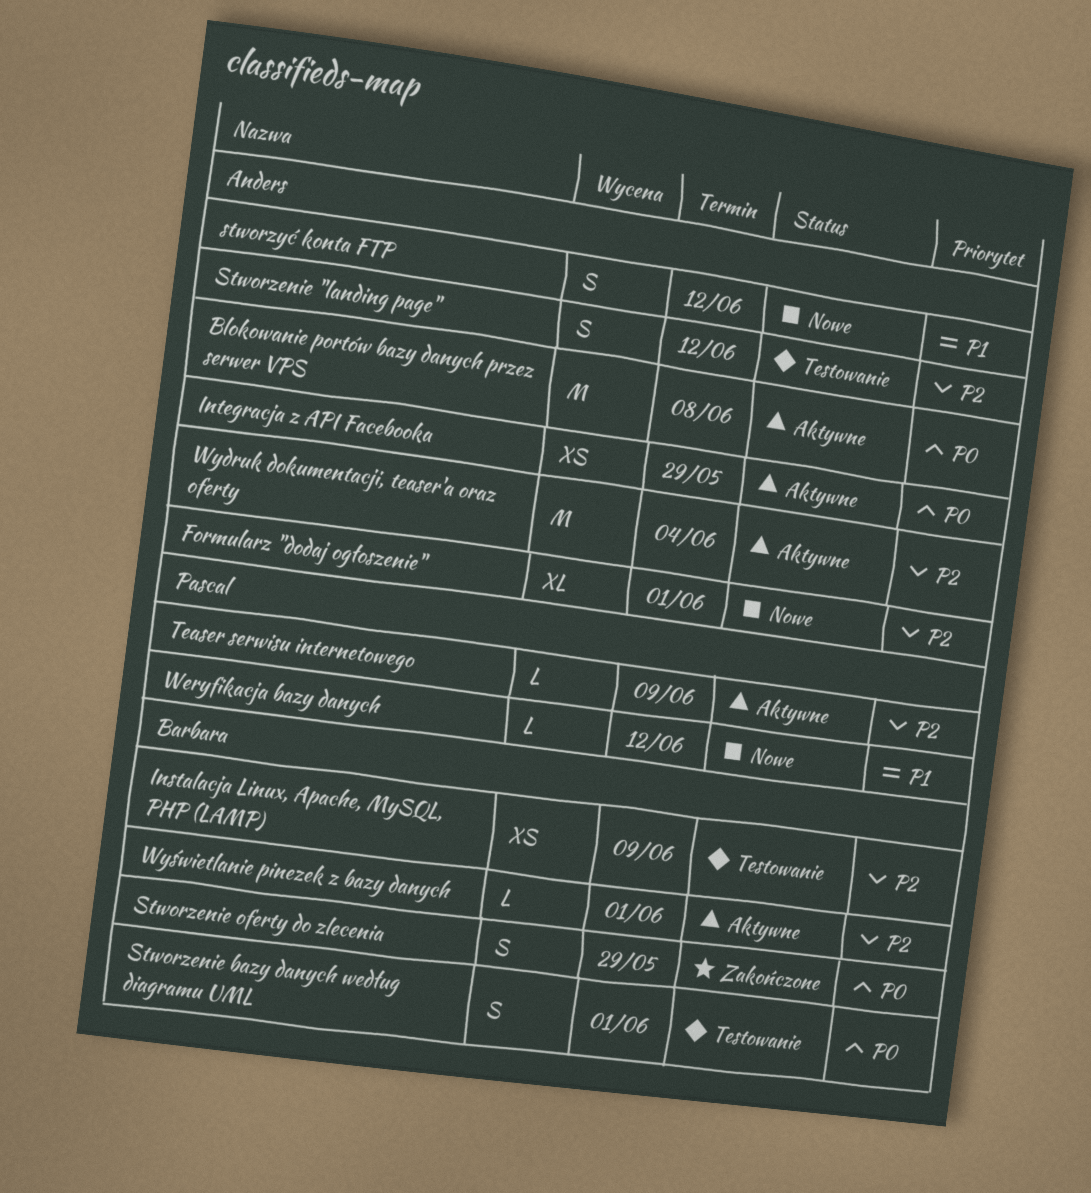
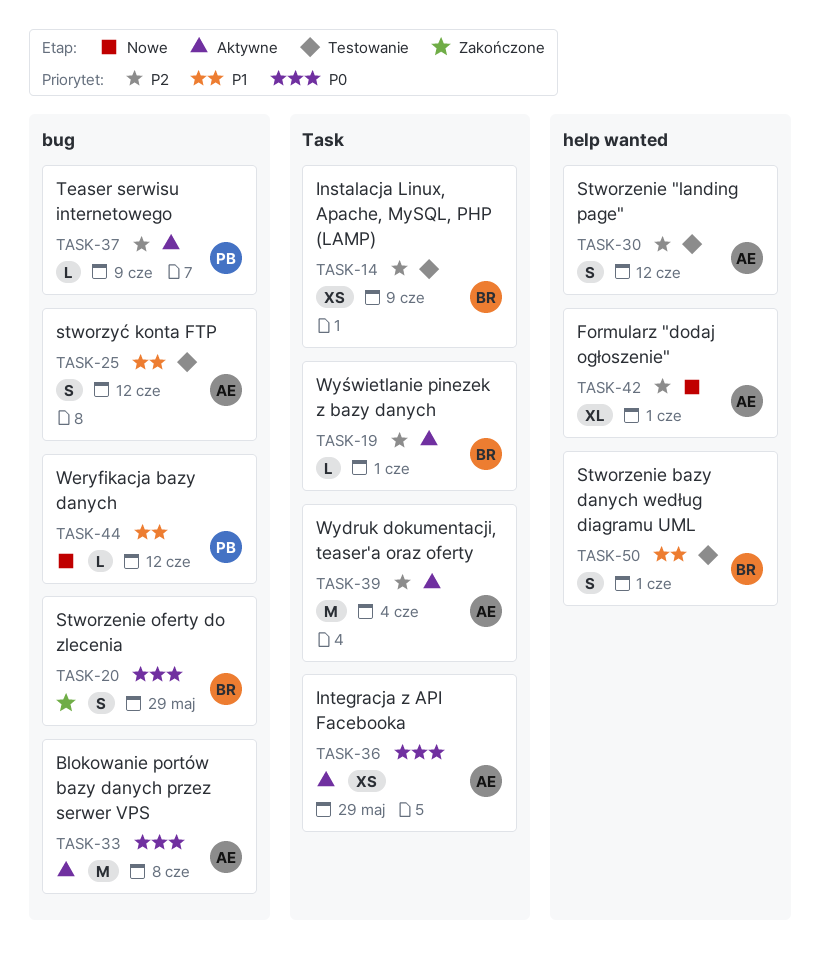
Stworzenie bazy danych według diagramu UML, priority: P0 -> P1
stworzyć konta FTP, status: Nowe -> Testowanie

